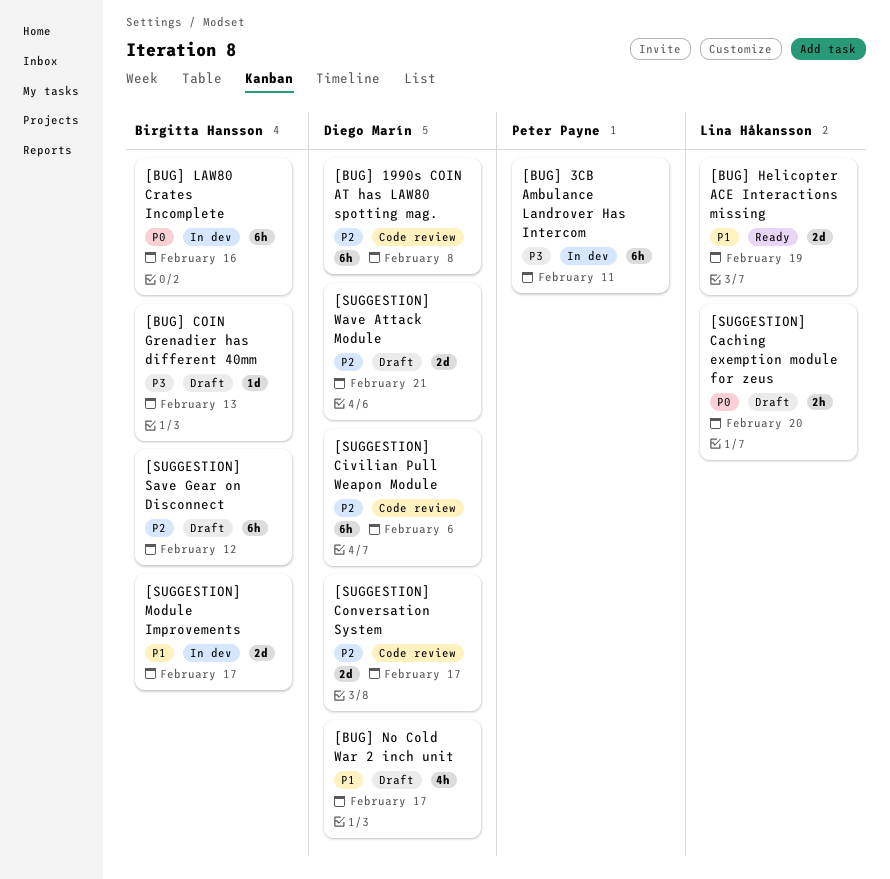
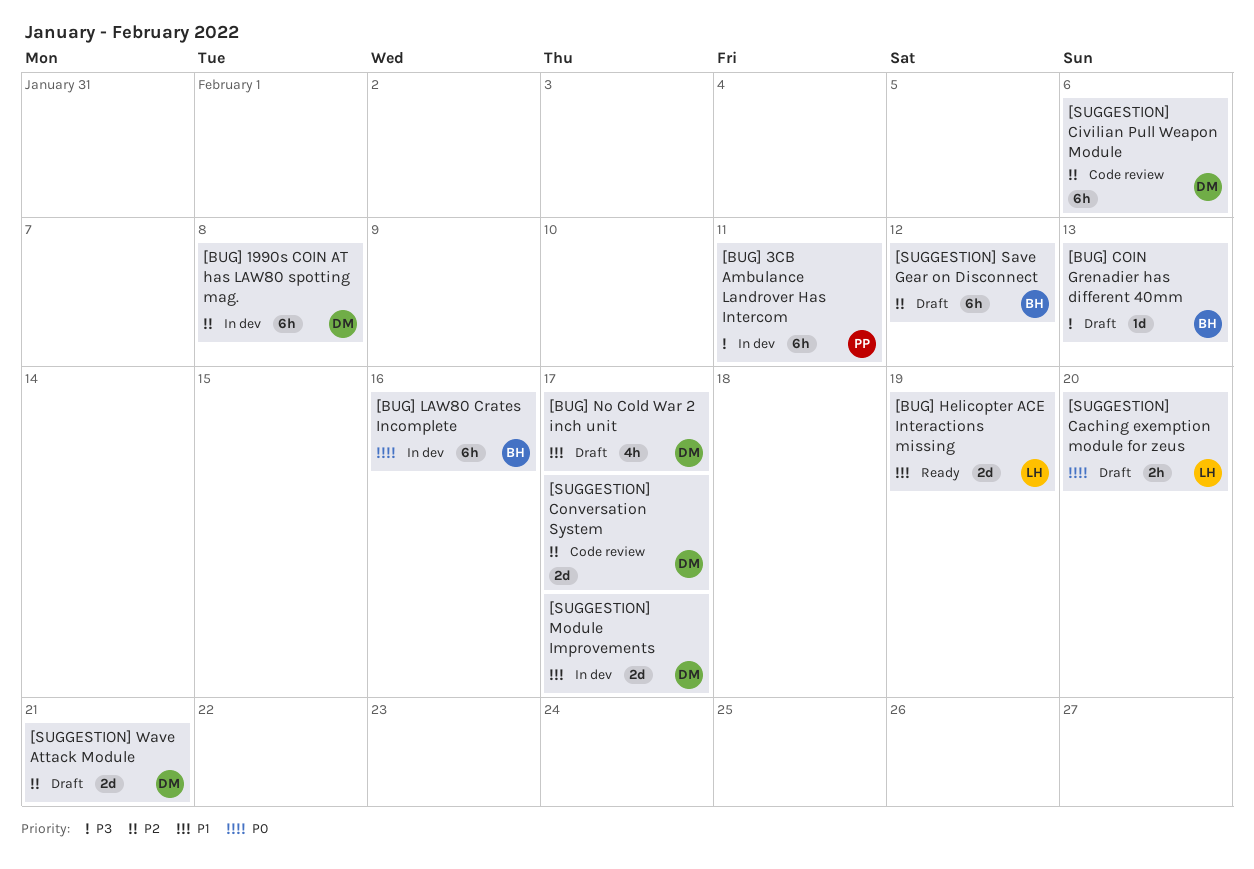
[BUG] 1990s COIN AT has LAW80 spotting mag., status: Code review -> In dev
[SUGGESTION] Module Improvements, owner: Birgitta Hansson -> Diego Marín

